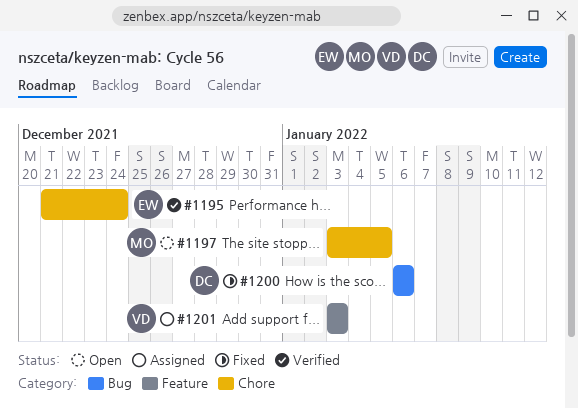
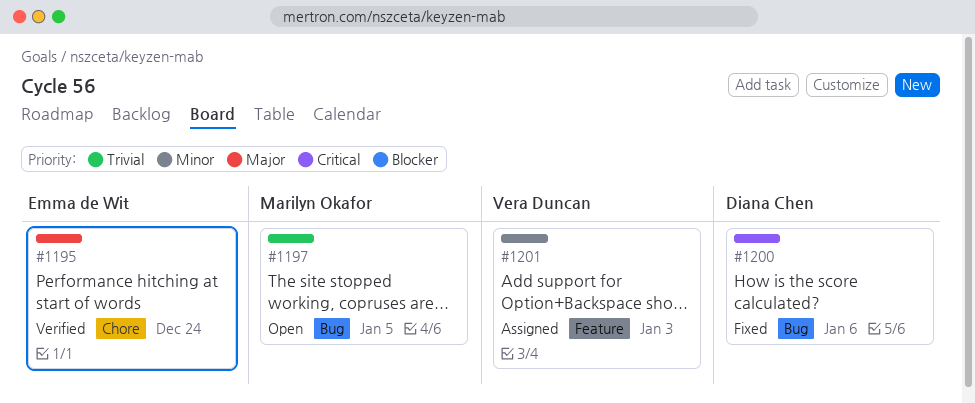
#1197, label: Chore -> Bug

